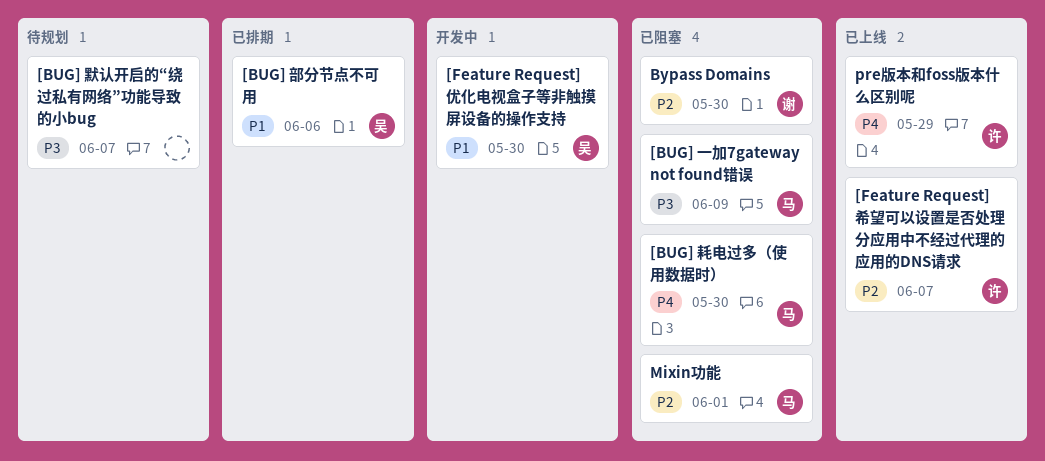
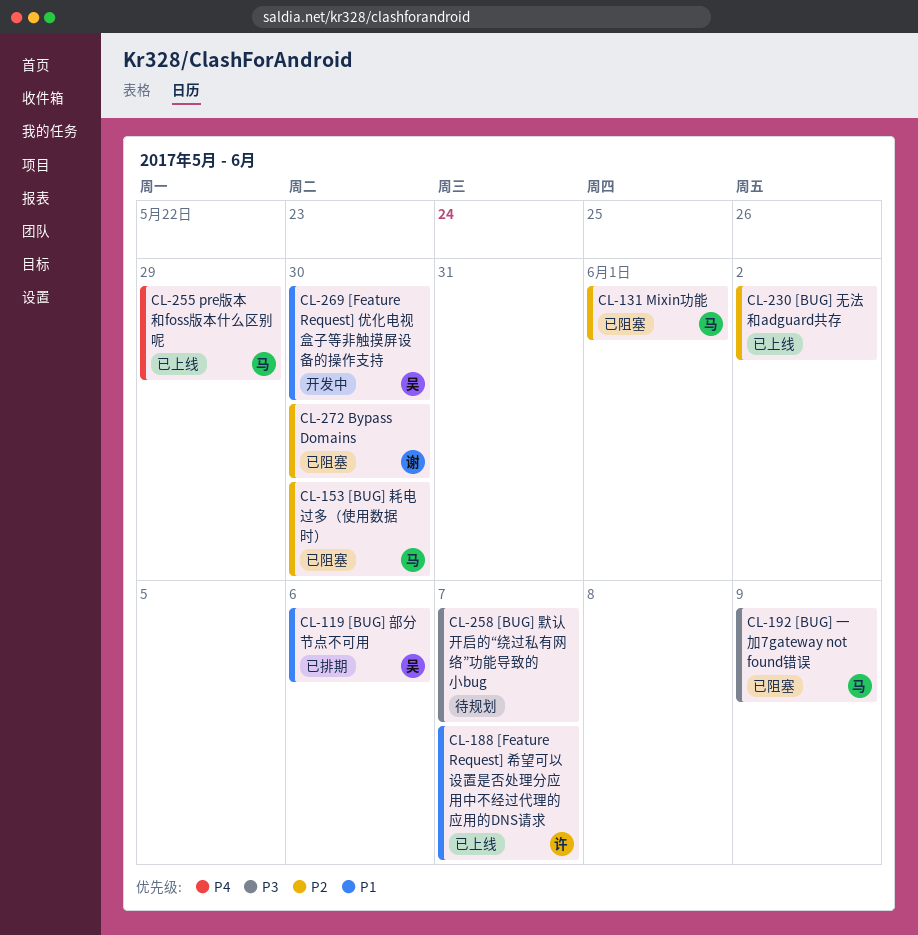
[BUG] 无法和adguard共存: none -> present
[BUG] 耗电过多（使用数据时）, priority: P4 -> P2
[Feature Request] 希望可以设置是否处理分应用中不经过代理的应用的DNS请求, priority: P2 -> P1
pre版本和foss版本什么区别呢, owner: 许 -> 马

